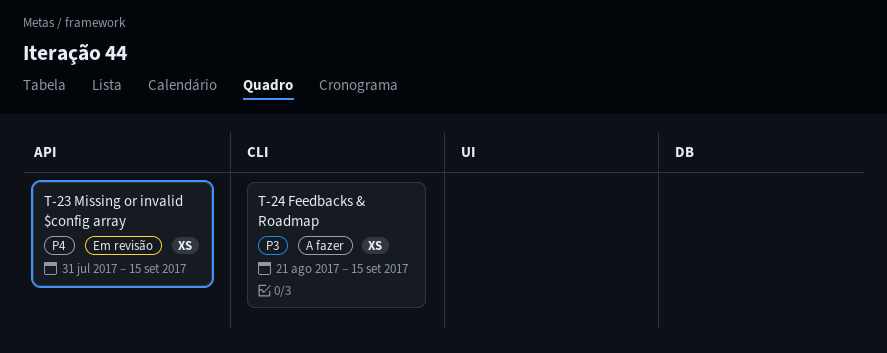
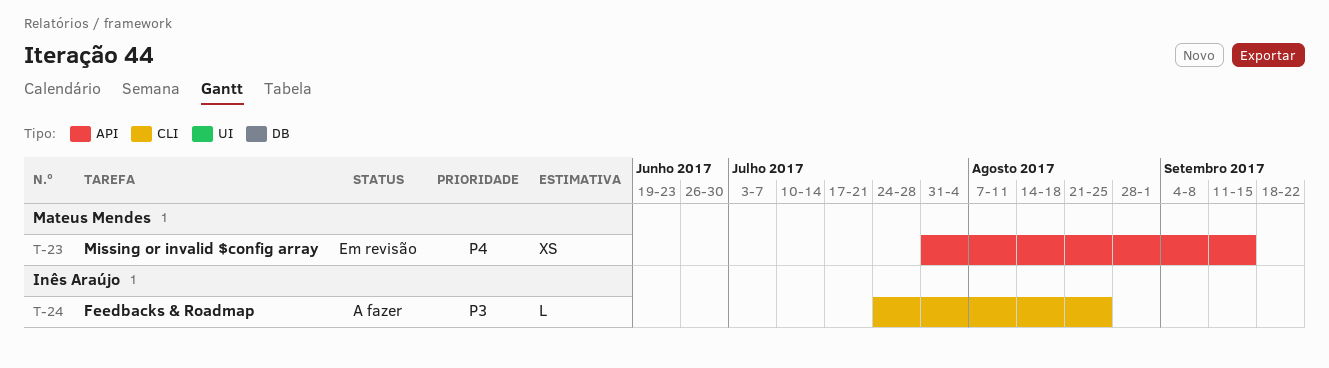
T-24, estimate: XS -> L
T-24, start: Aug 21 -> Jul 24
T-24, due: Sep 15 -> Aug 25

